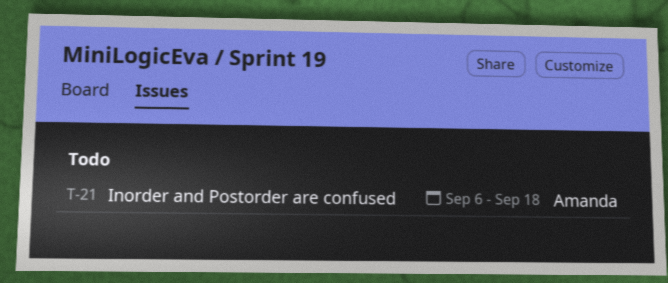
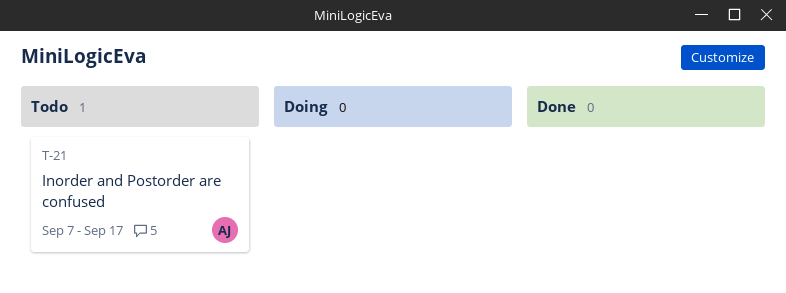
T-21, start: Sep 6 -> Sep 7
T-21, due: Sep 18 -> Sep 17

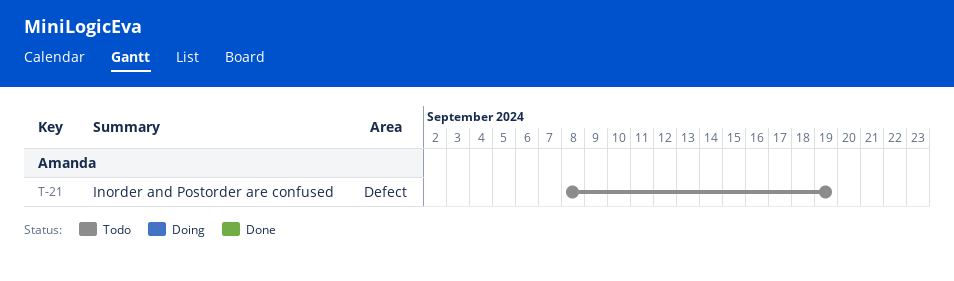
T-21, start: Sep 7 -> Sep 8
T-21, due: Sep 17 -> Sep 19

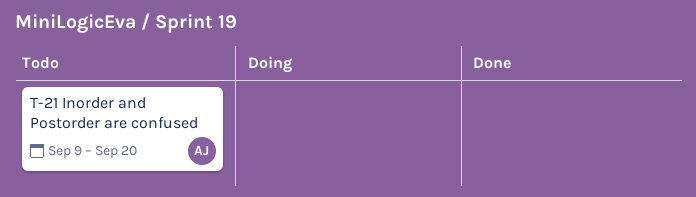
T-21, start: Sep 8 -> Sep 9
T-21, due: Sep 19 -> Sep 20

